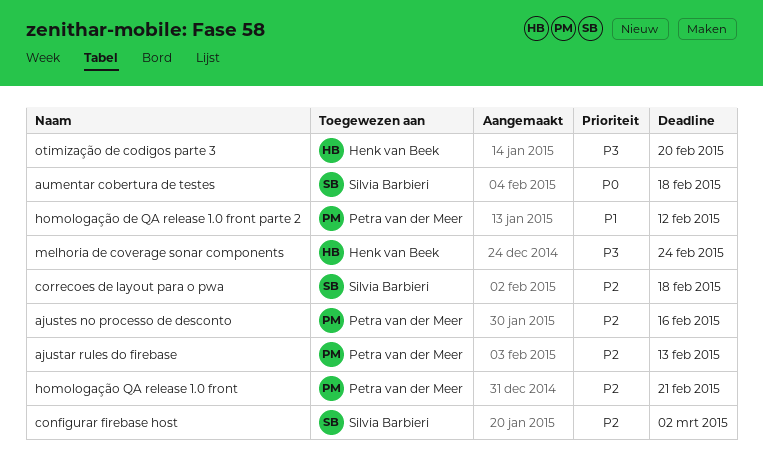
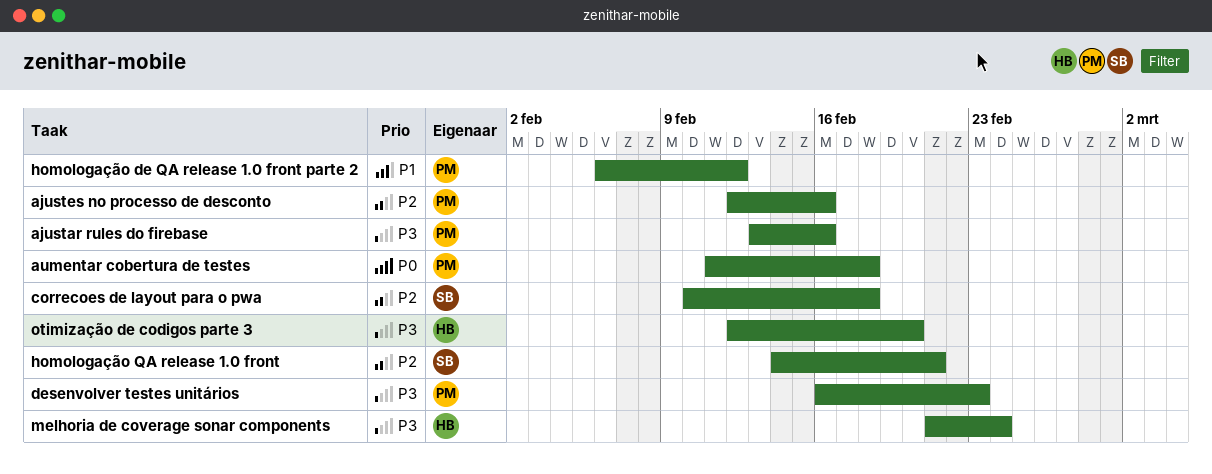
ajustar rules do firebase, priority: P2 -> P3
ajustar rules do firebase, due: Feb 13 -> Feb 16
aumentar cobertura de testes, owner: Silvia Barbieri -> Petra van der Meer
configurar firebase host: present -> none
desenvolver testes unitários: none -> present
homologação QA release 1.0 front, owner: Petra van der Meer -> Silvia Barbieri

